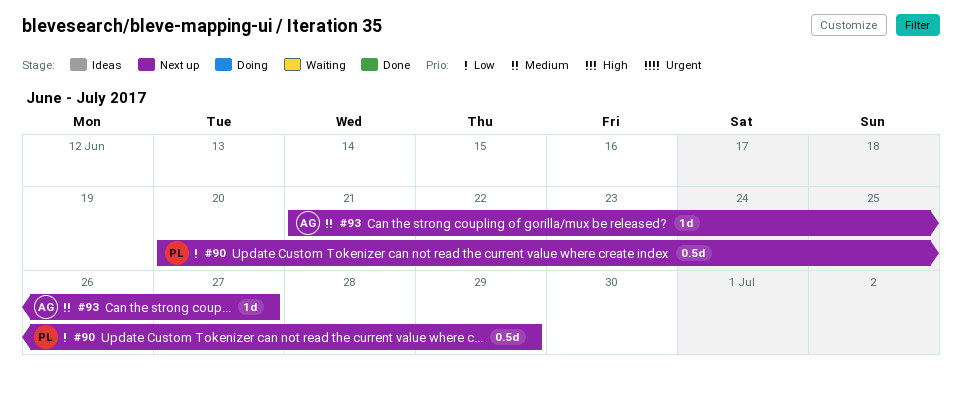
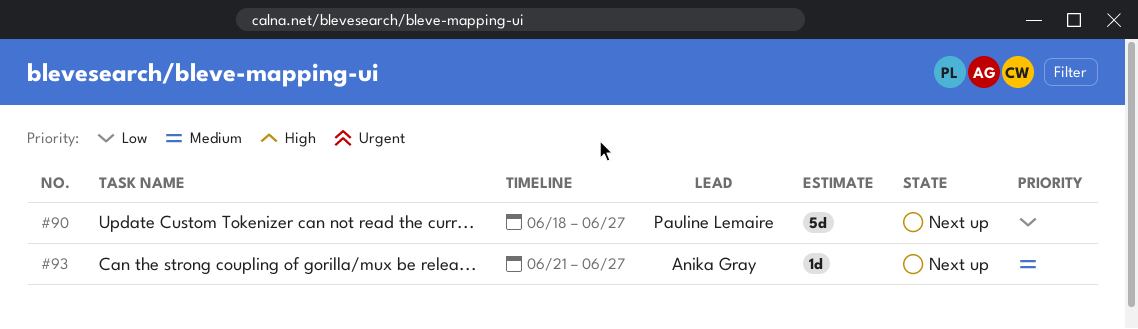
#90, estimate: 0.5d -> 5d
#90, start: Jun 20 -> Jun 18
#90, due: Jun 29 -> Jun 27

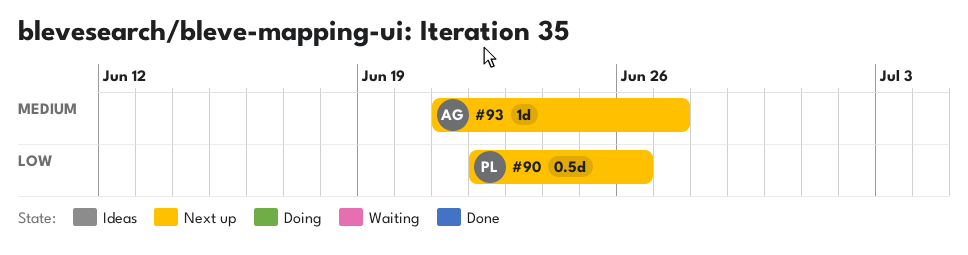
#90, estimate: 5d -> 0.5d
#90, start: Jun 18 -> Jun 22
#90, due: Jun 27 -> Jun 26

